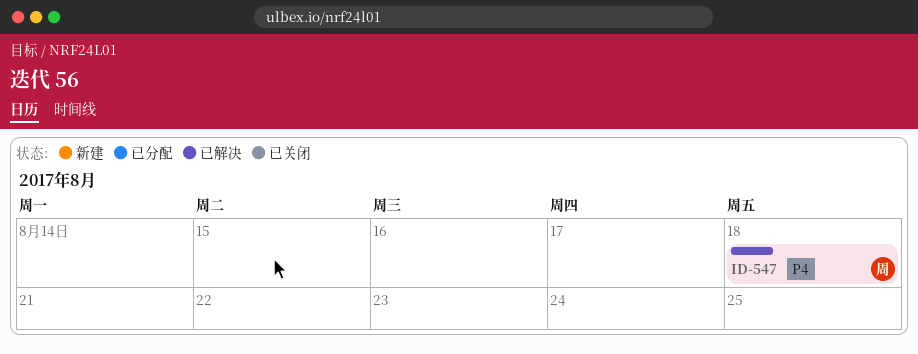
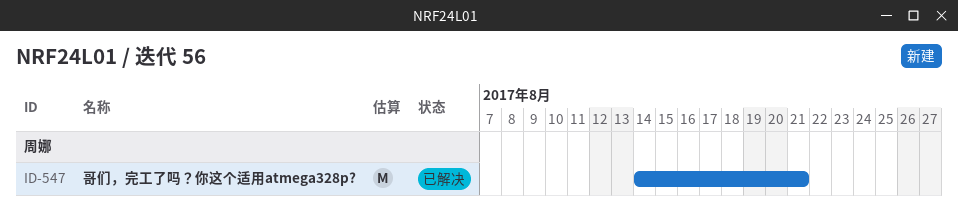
ID-547, due: Aug 18 -> Aug 21

